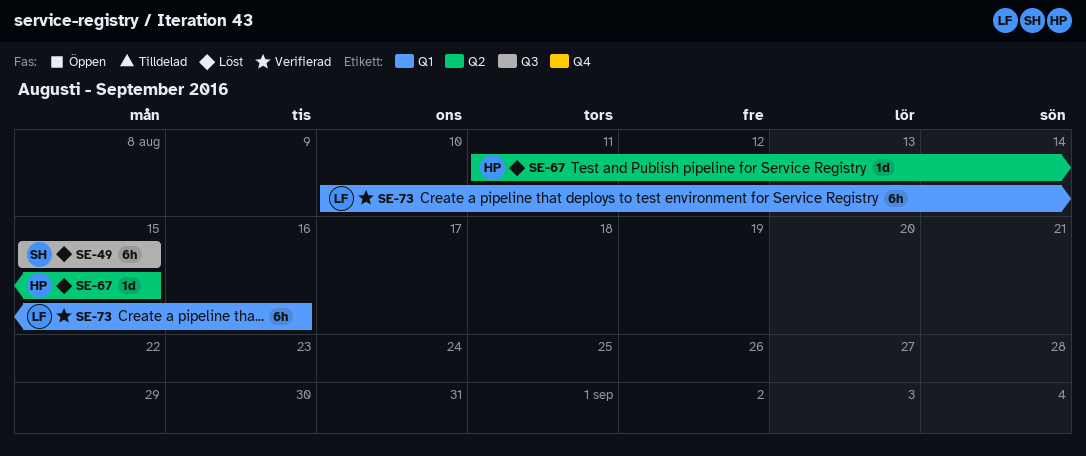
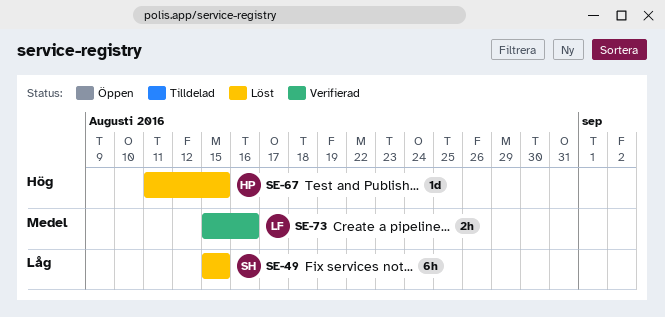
SE-73, estimate: 6h -> 2h
SE-73, start: Aug 10 -> Aug 15

